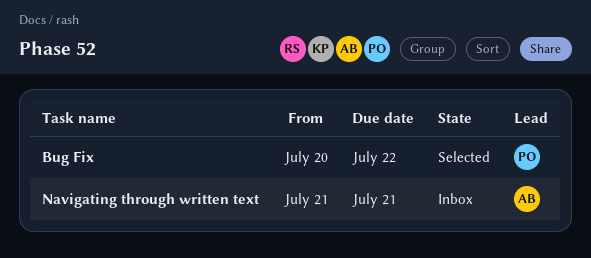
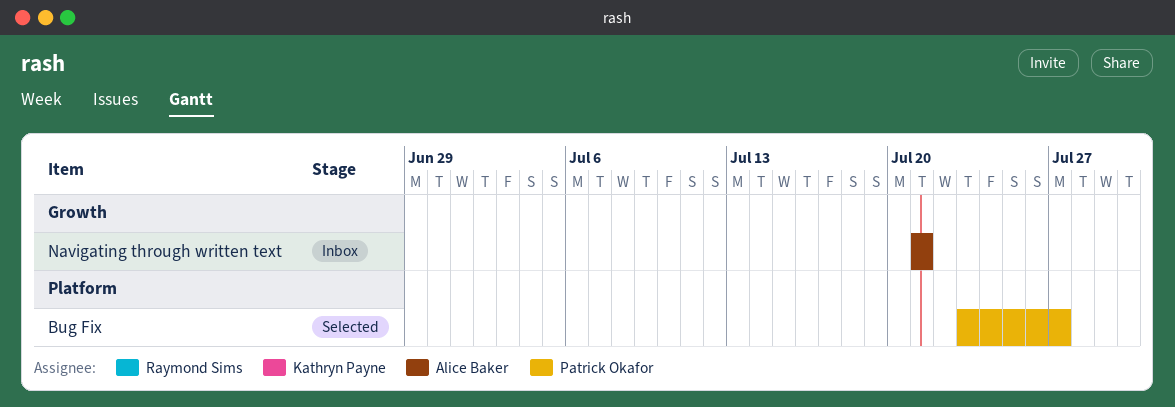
Bug Fix, start: Jul 20 -> Jul 23
Bug Fix, due: Jul 22 -> Jul 27

